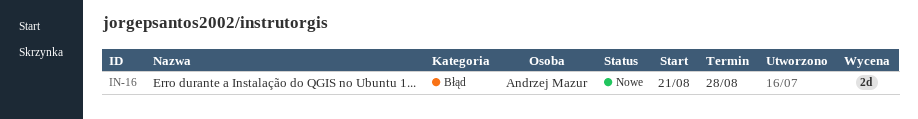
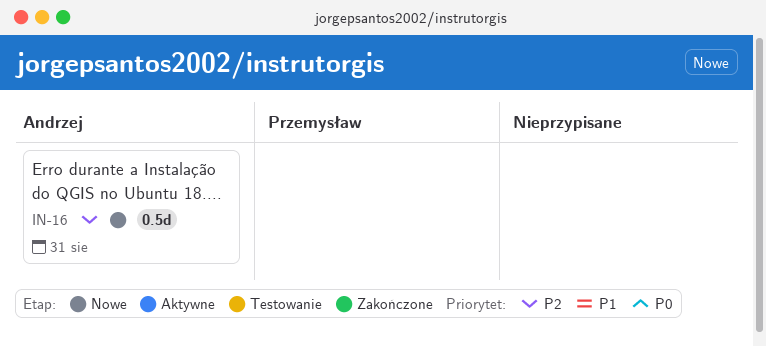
IN-16, estimate: 2d -> 0.5d
IN-16, due: Aug 28 -> Aug 31

